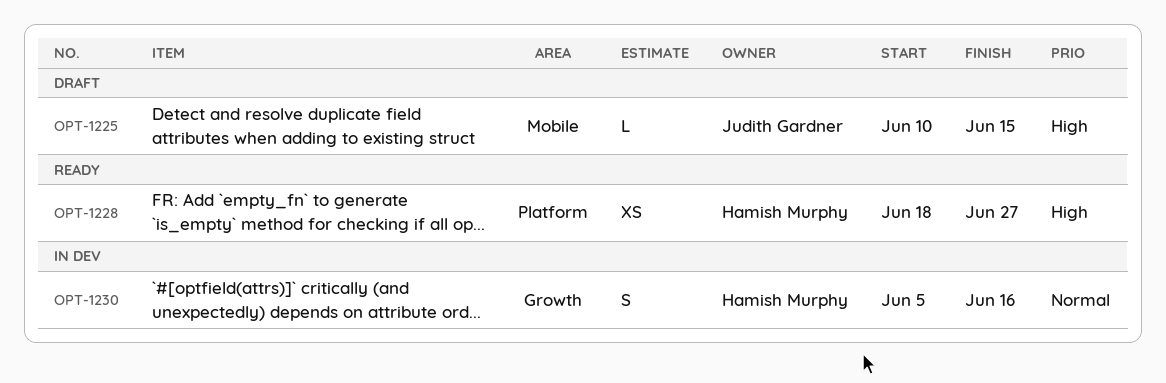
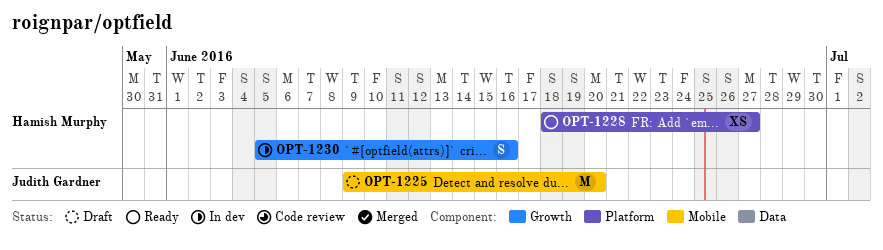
OPT-1225, estimate: L -> M
OPT-1225, start: Jun 10 -> Jun 9
OPT-1225, due: Jun 15 -> Jun 20

